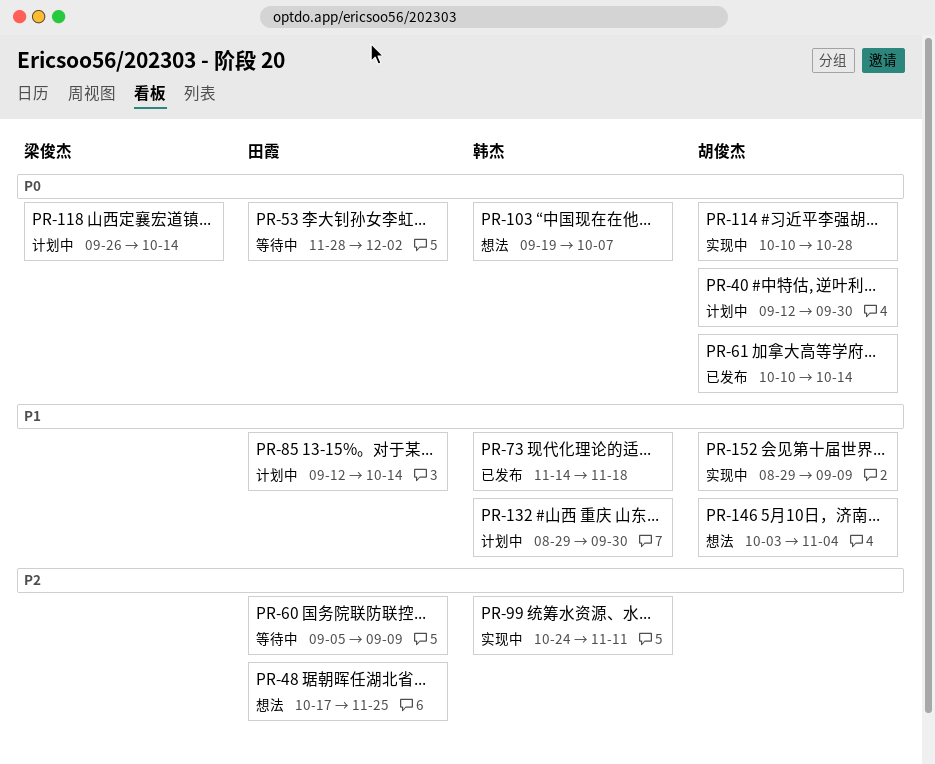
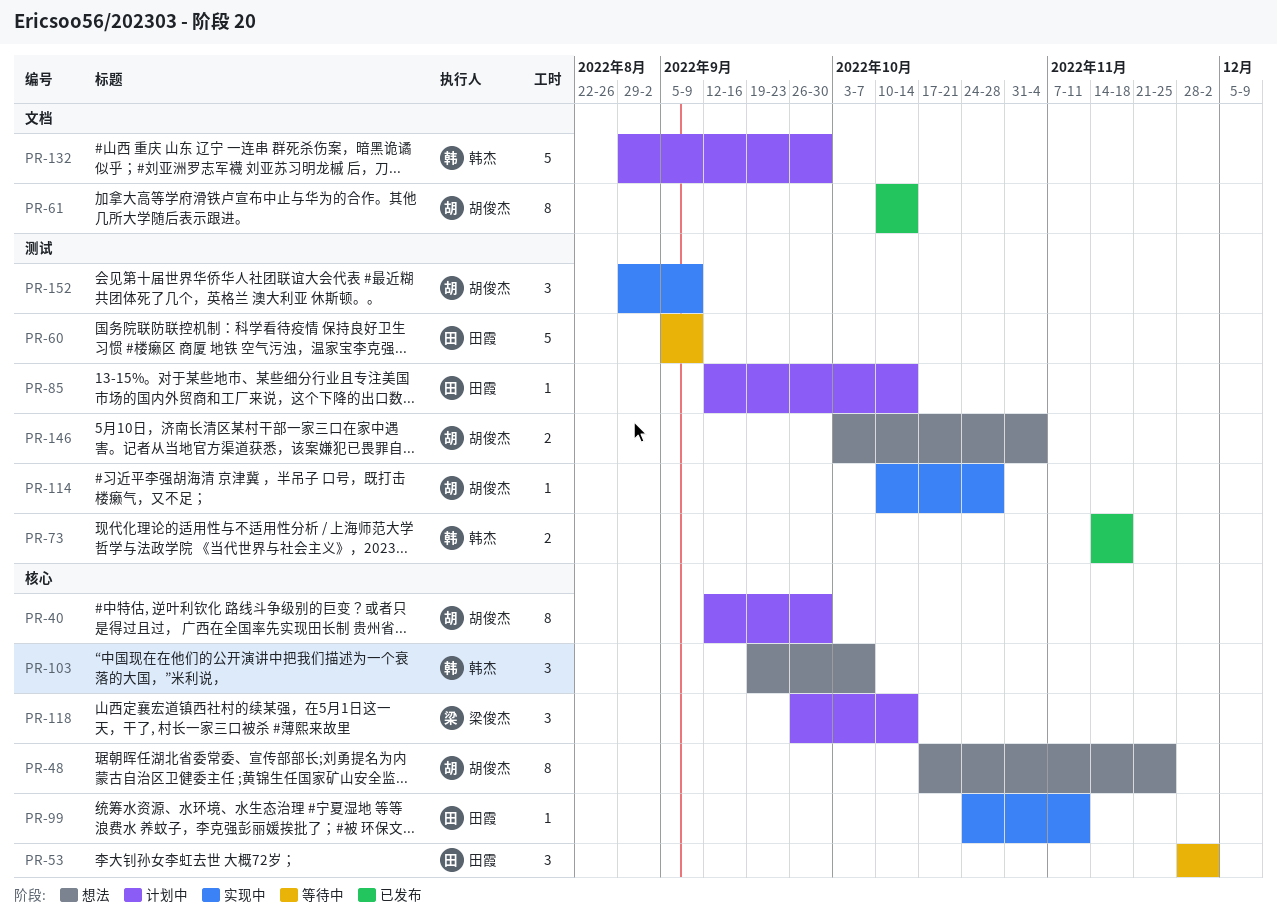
PR-48, owner: 田霞 -> 胡俊杰
PR-99, owner: 韩杰 -> 田霞

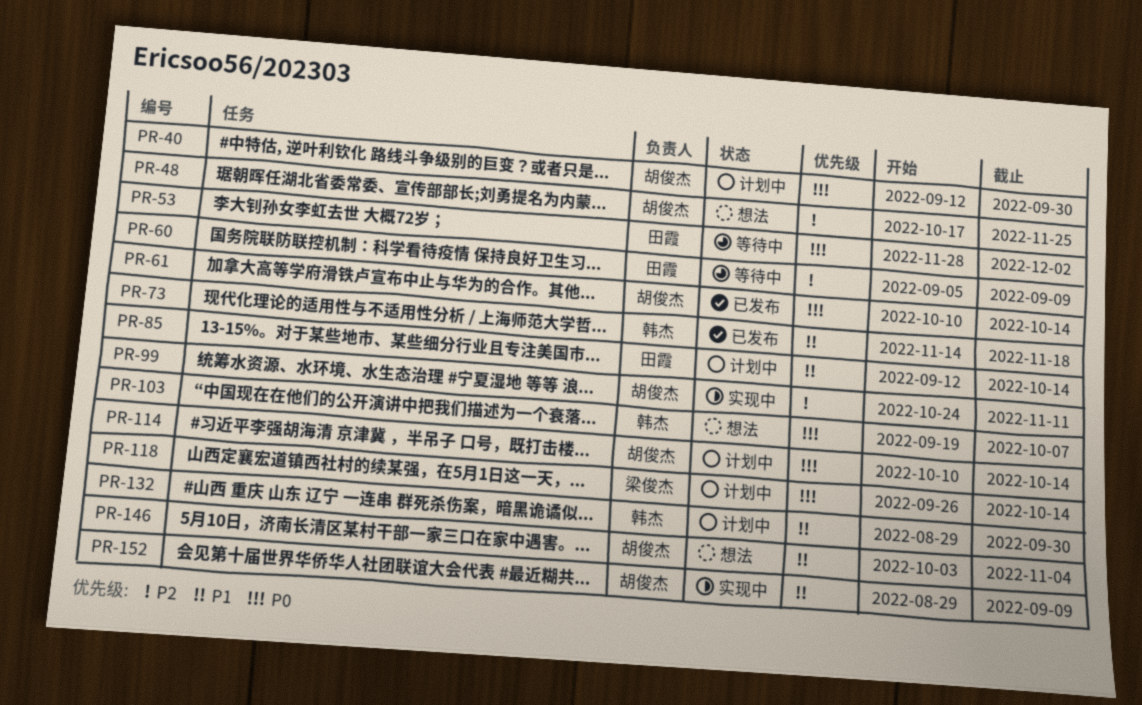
PR-99, owner: 田霞 -> 胡俊杰
PR-114, status: 实现中 -> 计划中
PR-114, due: Oct 28 -> Oct 14

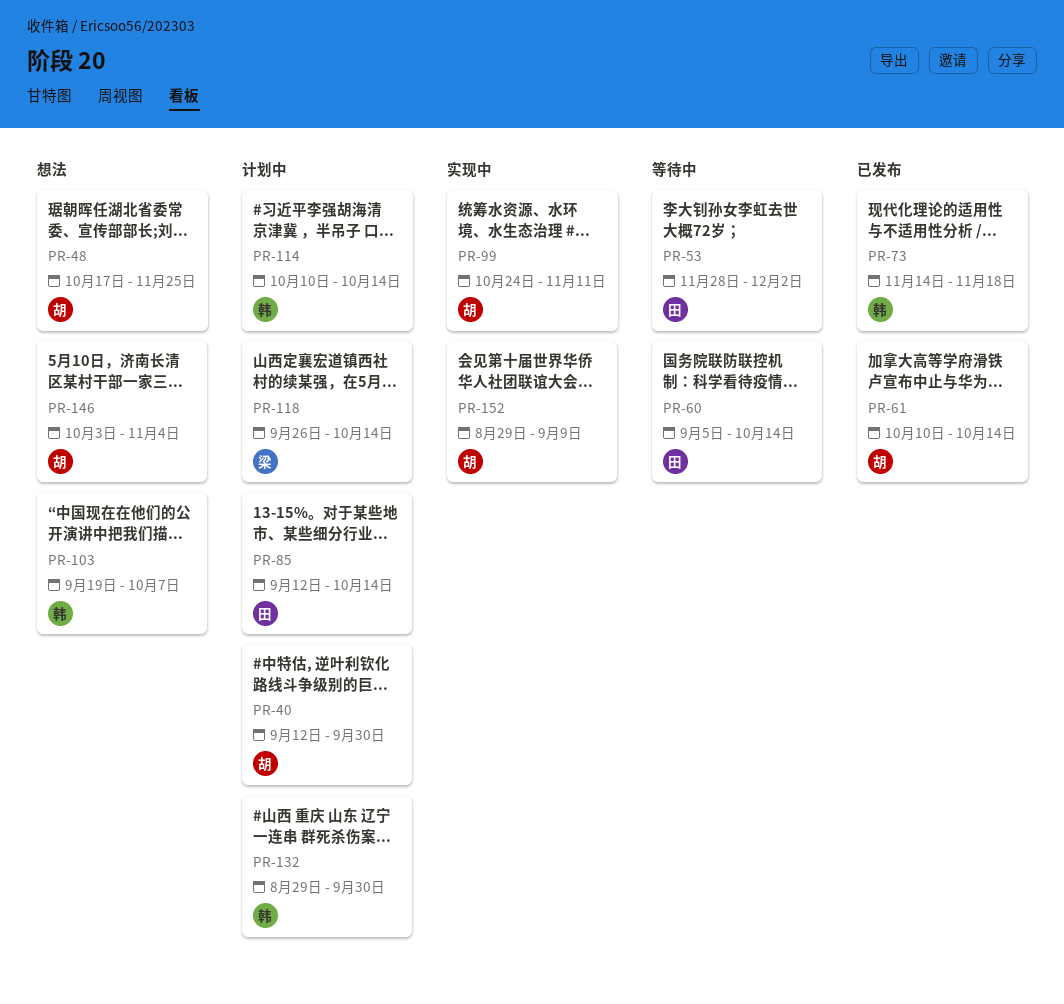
PR-60, due: Sep 9 -> Oct 14
PR-114, owner: 胡俊杰 -> 韩杰

